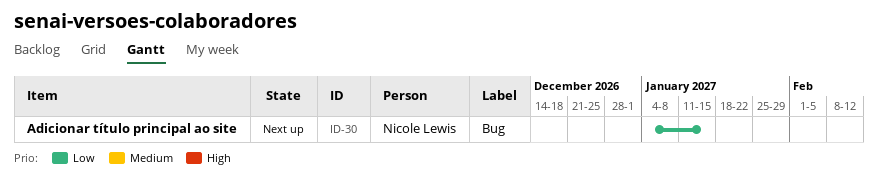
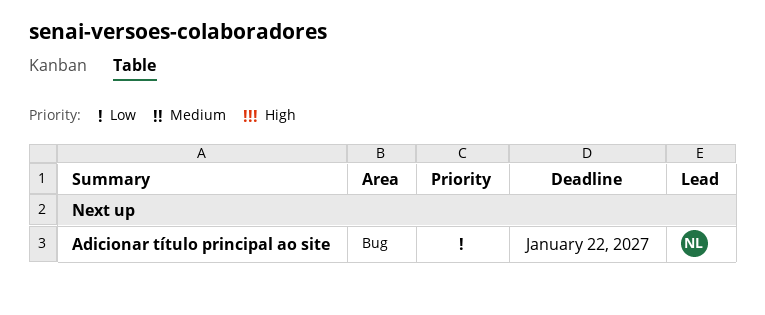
Adicionar título principal ao site, due: Jan 15 -> Jan 22

